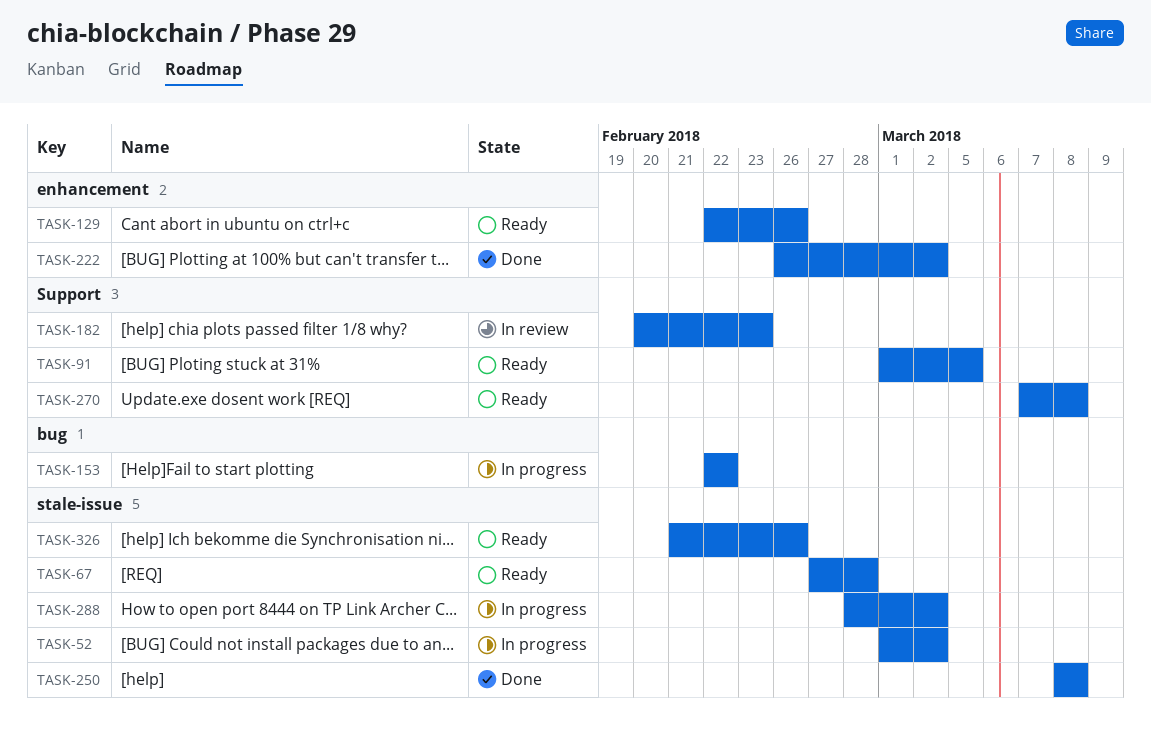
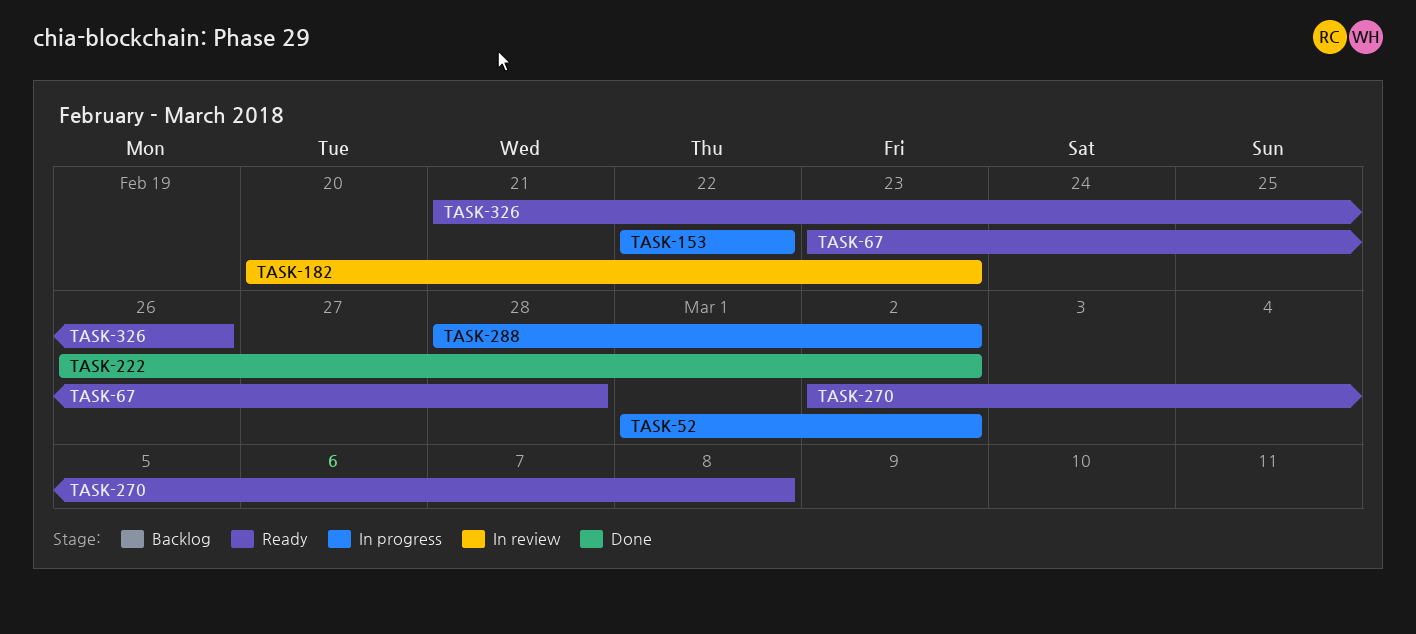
TASK-67, start: Feb 27 -> Feb 23
TASK-91: present -> none
TASK-129: present -> none
TASK-250: present -> none
TASK-270, start: Mar 7 -> Mar 2

